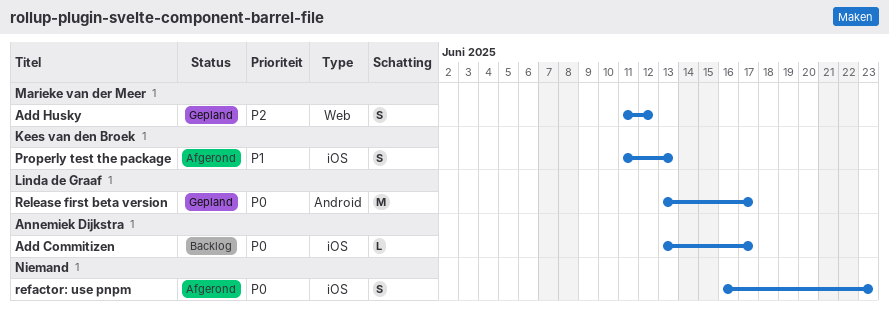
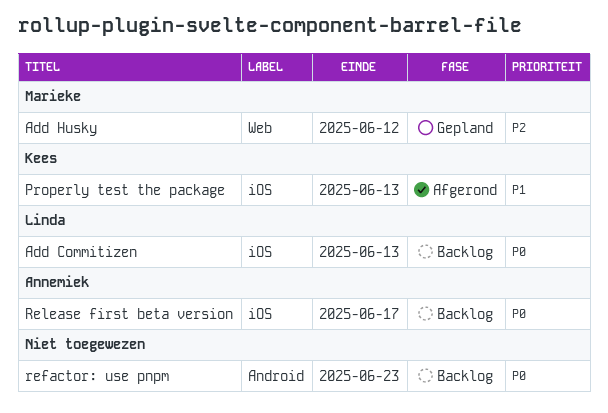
Add Commitizen, owner: Annemiek Dijkstra -> Linda de Graaf
Add Commitizen, due: Jun 17 -> Jun 13
refactor: use pnpm, status: Afgerond -> Backlog
refactor: use pnpm, label: iOS -> Android
Release first beta version, status: Gepland -> Backlog
Release first beta version, owner: Linda de Graaf -> Annemiek Dijkstra
Release first beta version, label: Android -> iOS

